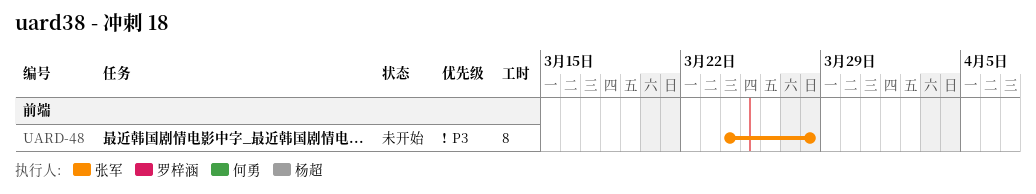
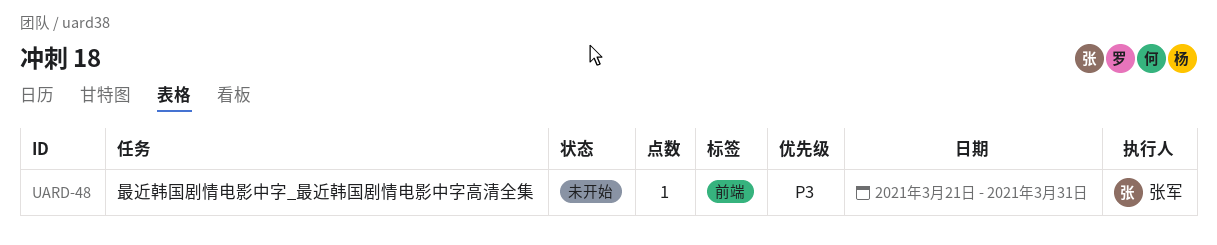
UARD-48, estimate: 8 -> 1
UARD-48, start: Mar 24 -> Mar 21
UARD-48, due: Mar 28 -> Mar 31

